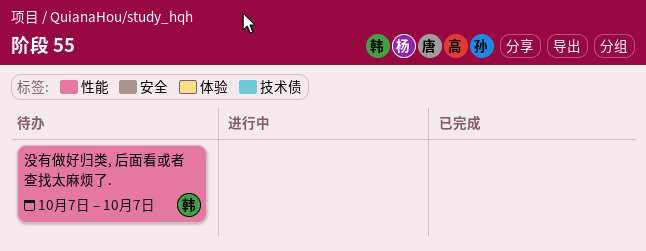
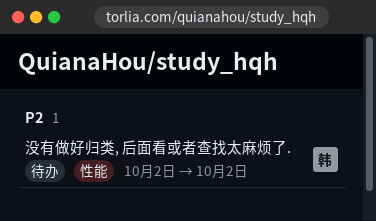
没有做好归类, 后面看或者查找太麻烦了., start: Oct 7 -> Oct 2
没有做好归类, 后面看或者查找太麻烦了., due: Oct 7 -> Oct 2

